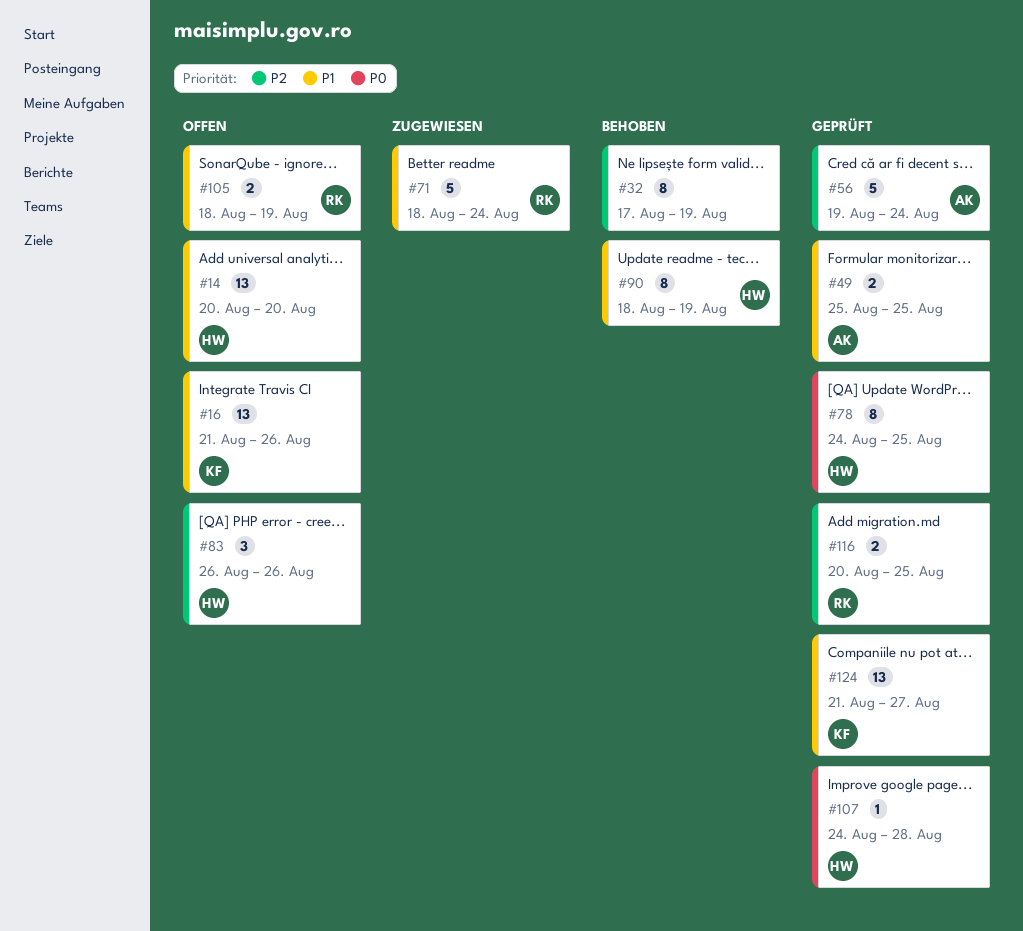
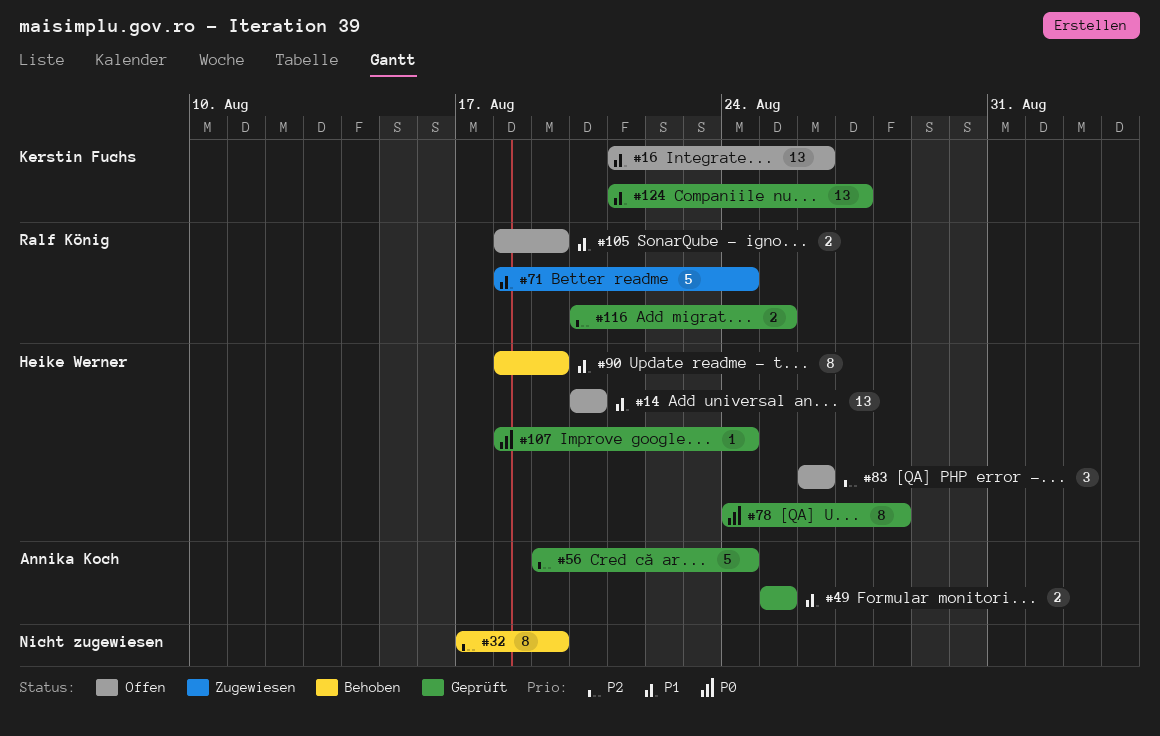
#78, due: Aug 25 -> Aug 28
#107, start: Aug 24 -> Aug 18
#107, due: Aug 28 -> Aug 24

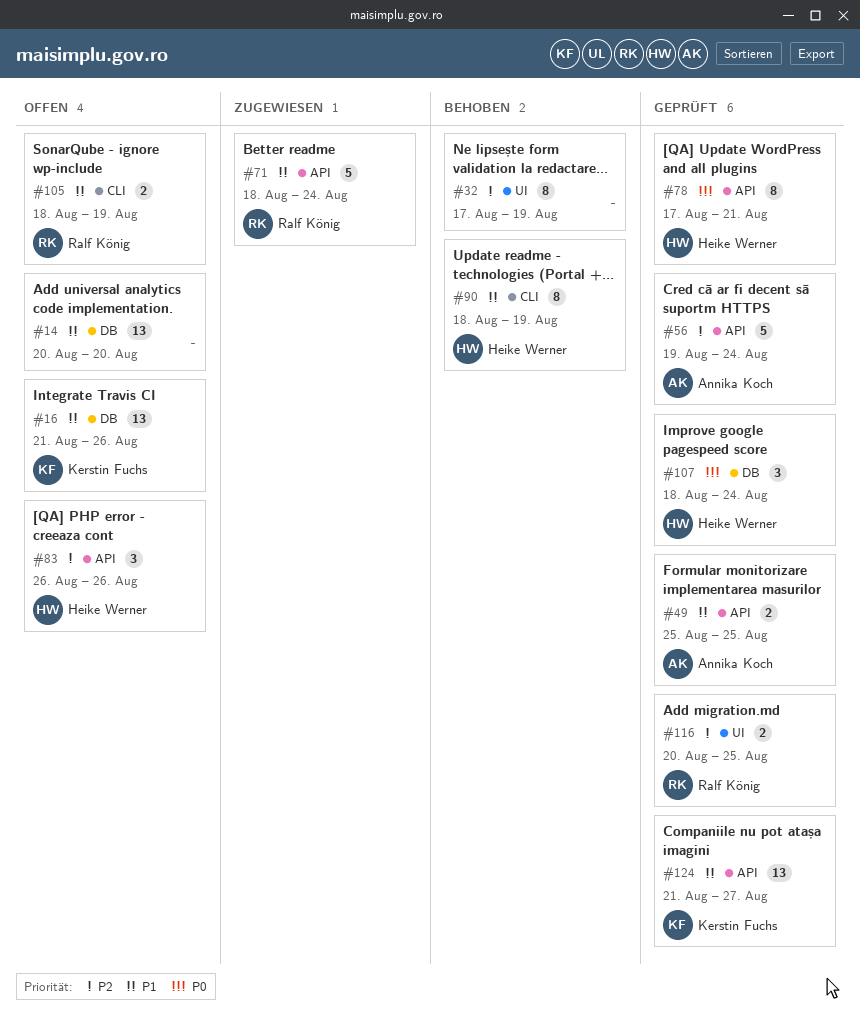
#14, owner: Heike Werner -> none
#78, start: Aug 24 -> Aug 17
#78, due: Aug 28 -> Aug 21
#107, estimate: 1 -> 3

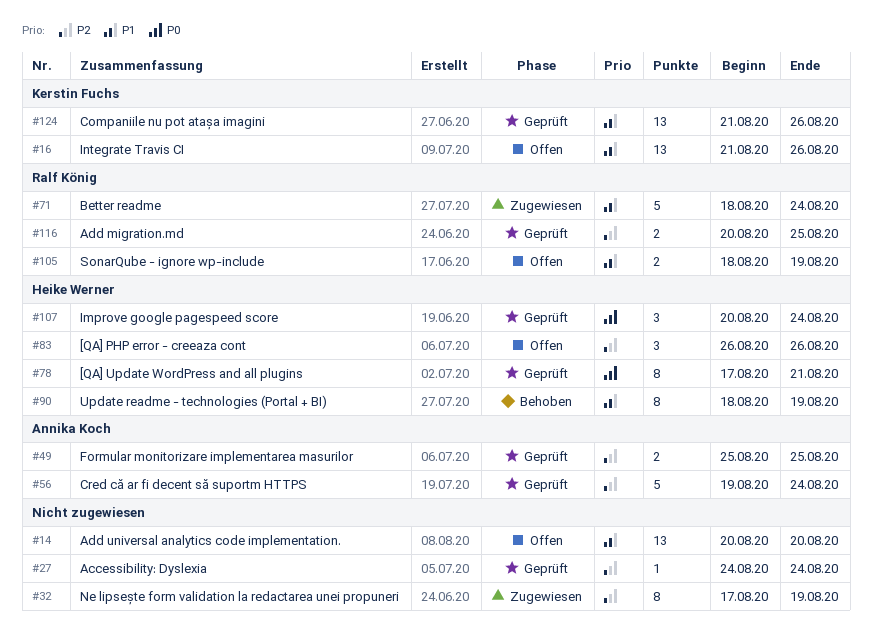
#27: none -> present
#32, status: Behoben -> Zugewiesen
#49, priority: P1 -> P2
#107, start: Aug 18 -> Aug 20
#124, due: Aug 27 -> Aug 26

